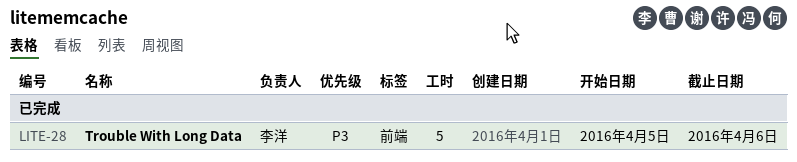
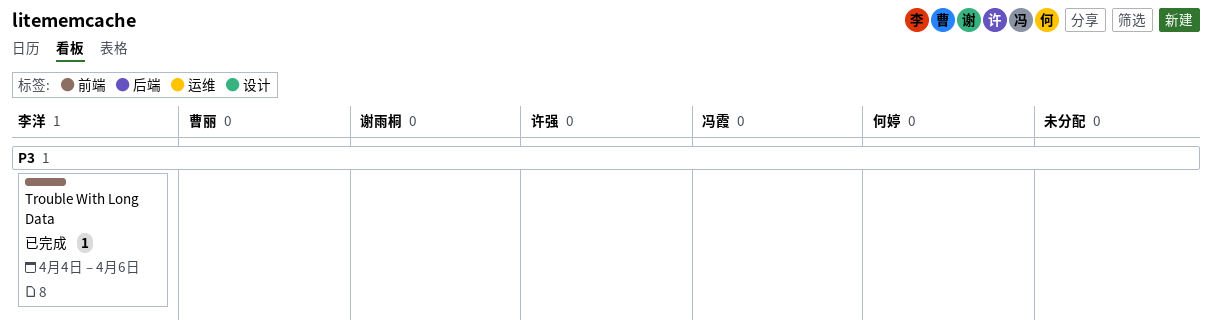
Trouble With Long Data, estimate: 5 -> 1
Trouble With Long Data, start: Apr 5 -> Apr 4

